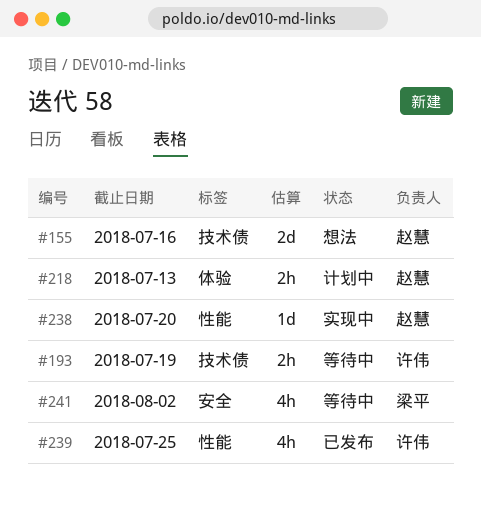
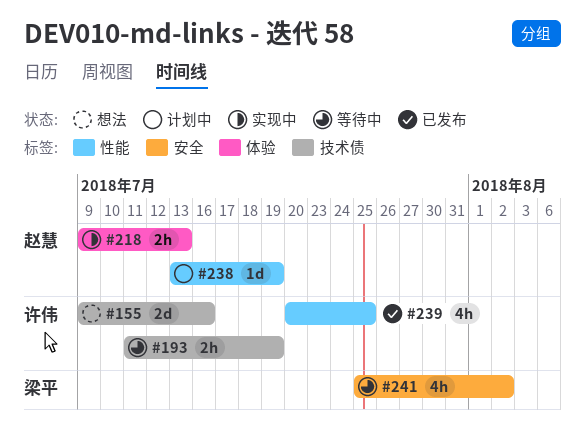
#155, owner: 赵慧 -> 许伟
#218, status: 计划中 -> 实现中
#238, status: 实现中 -> 计划中
#238, due: Jul 20 -> Jul 19

